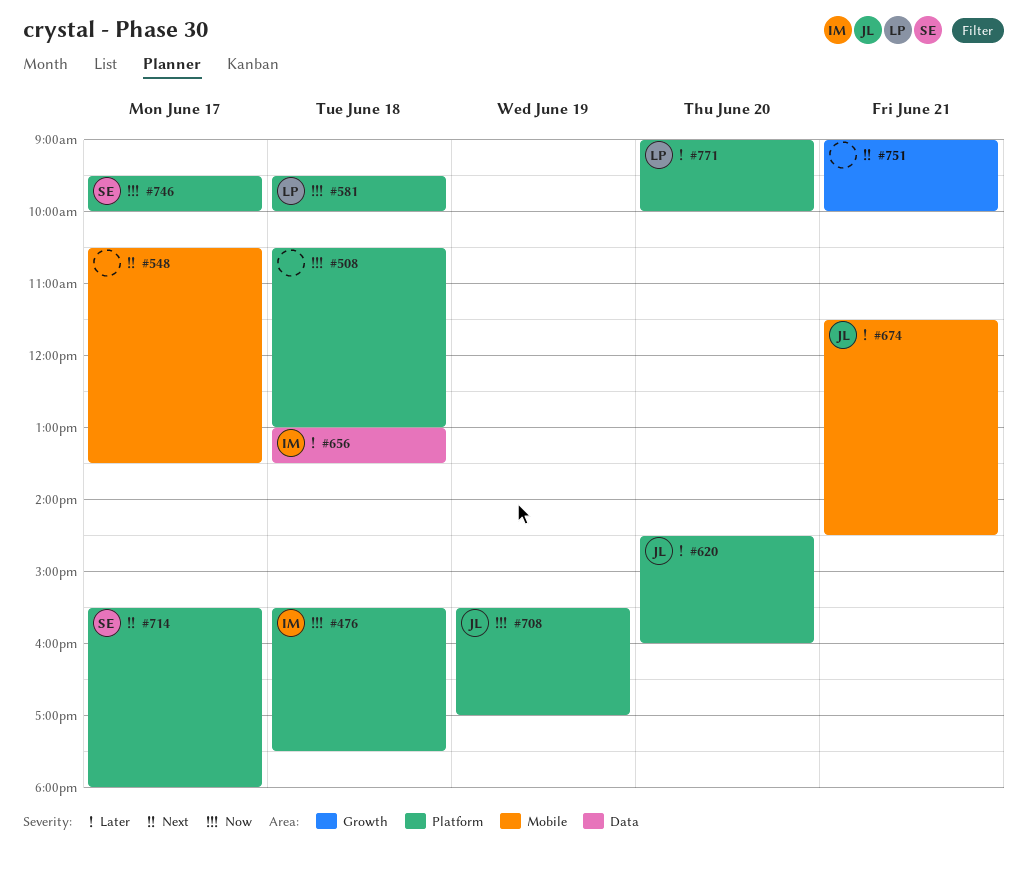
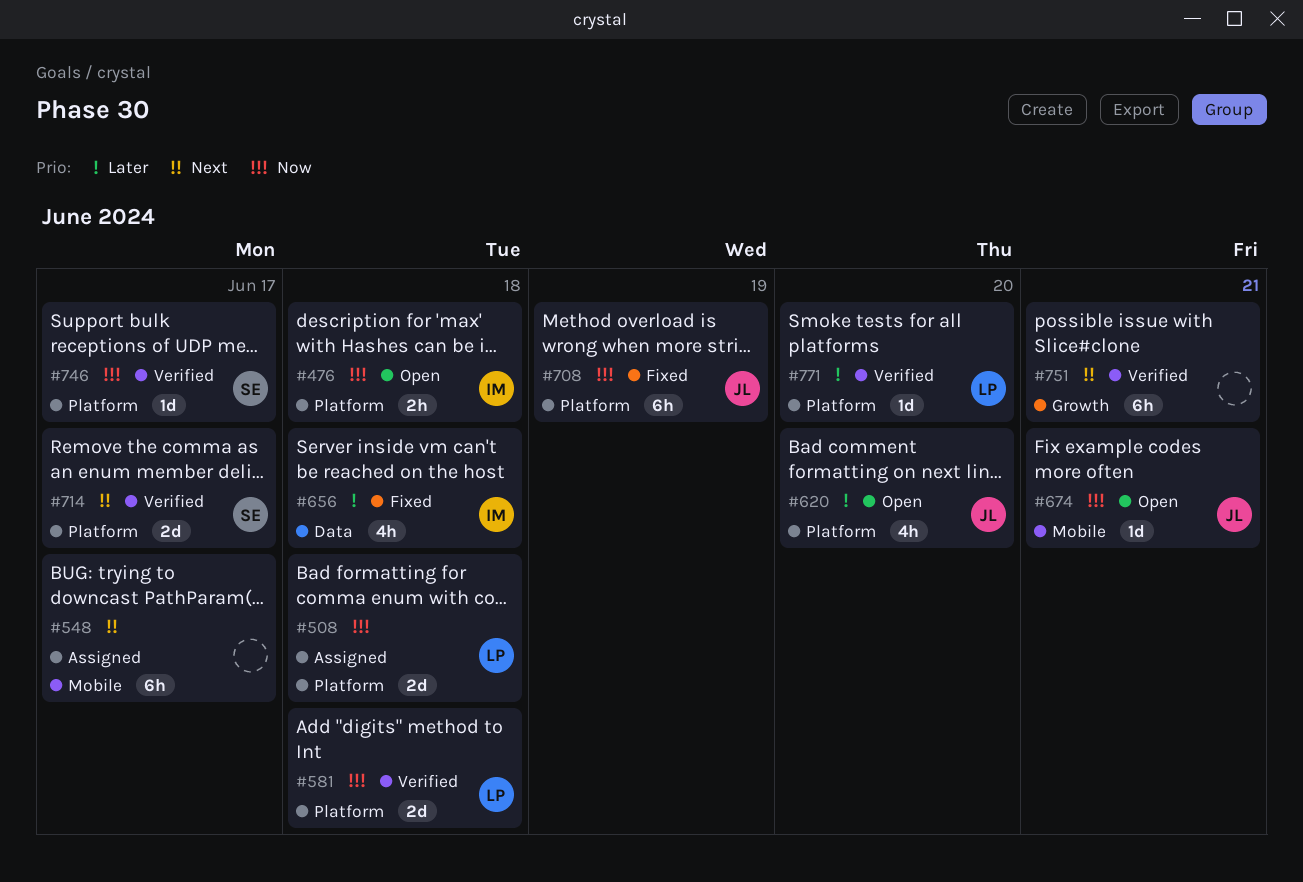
#508, owner: none -> LP
#674, priority: Later -> Now

